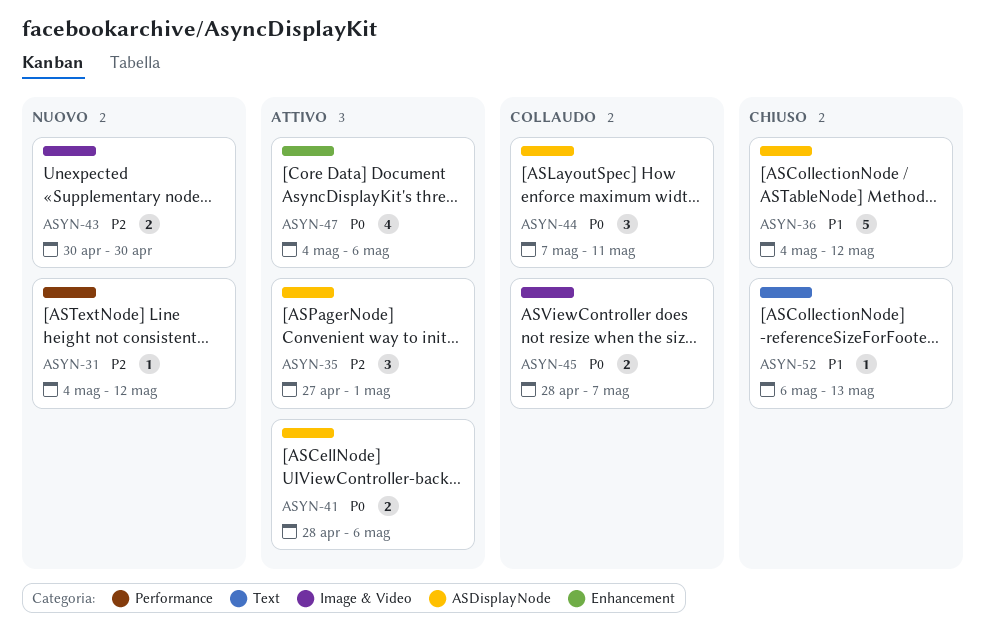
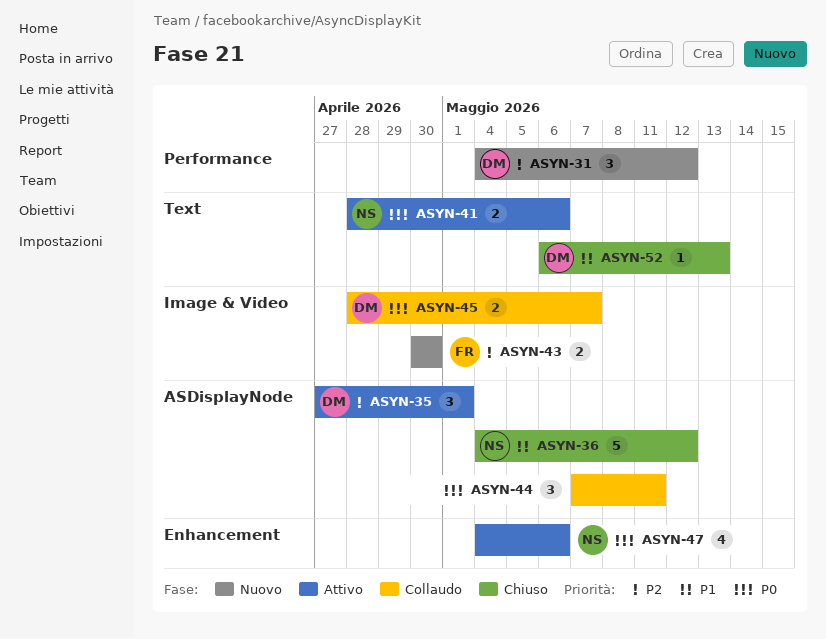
ASYN-31, estimate: 1 -> 3
ASYN-41, label: ASDisplayNode -> Text

